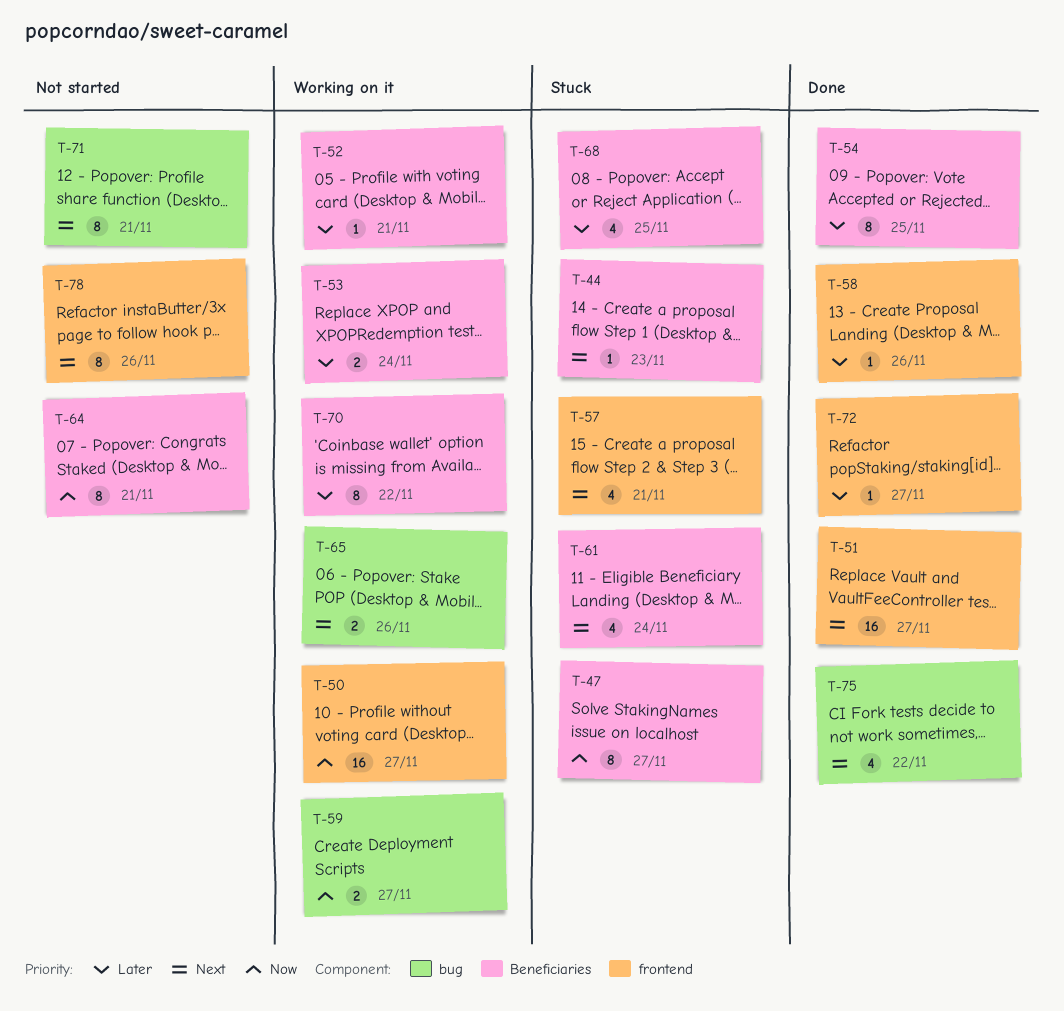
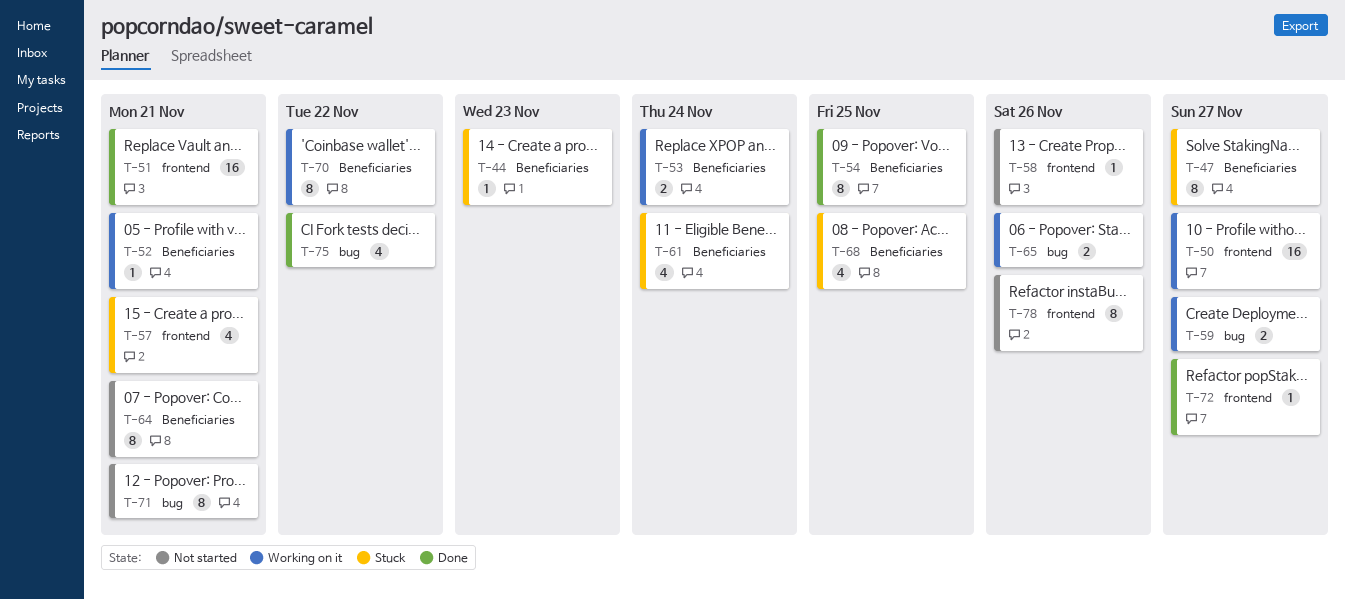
T-51, due: Nov 27 -> Nov 21
T-58, status: Done -> Not started

